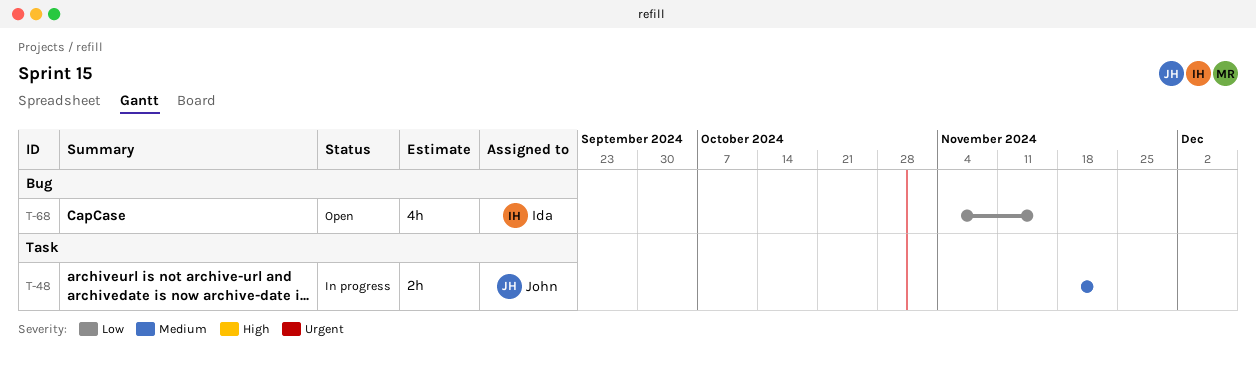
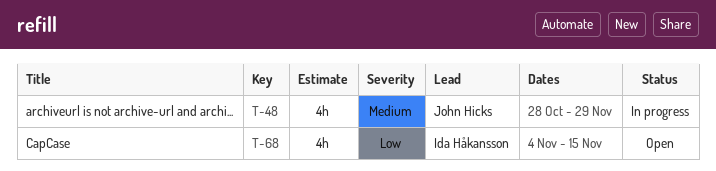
T-48, estimate: 2h -> 4h
T-48, start: Nov 18 -> Oct 28
T-48, due: Nov 22 -> Nov 29

